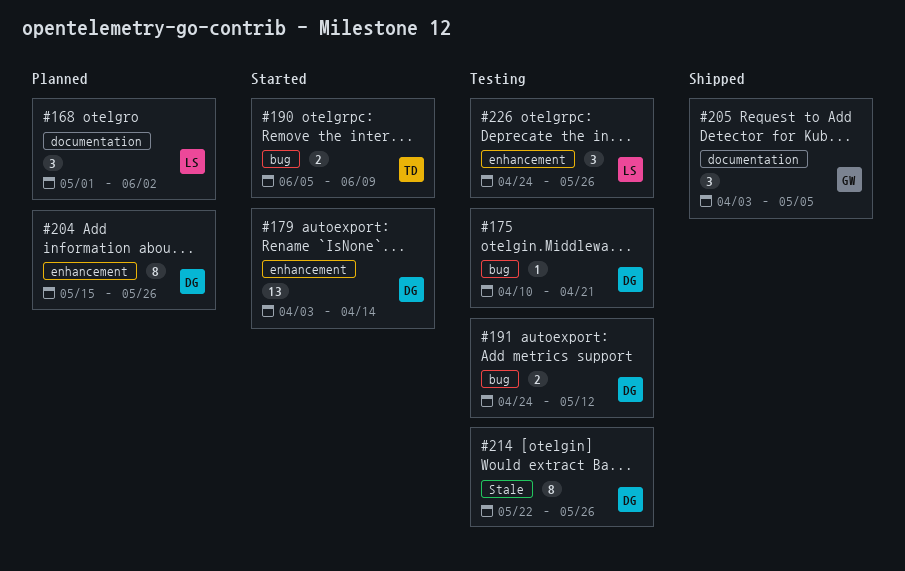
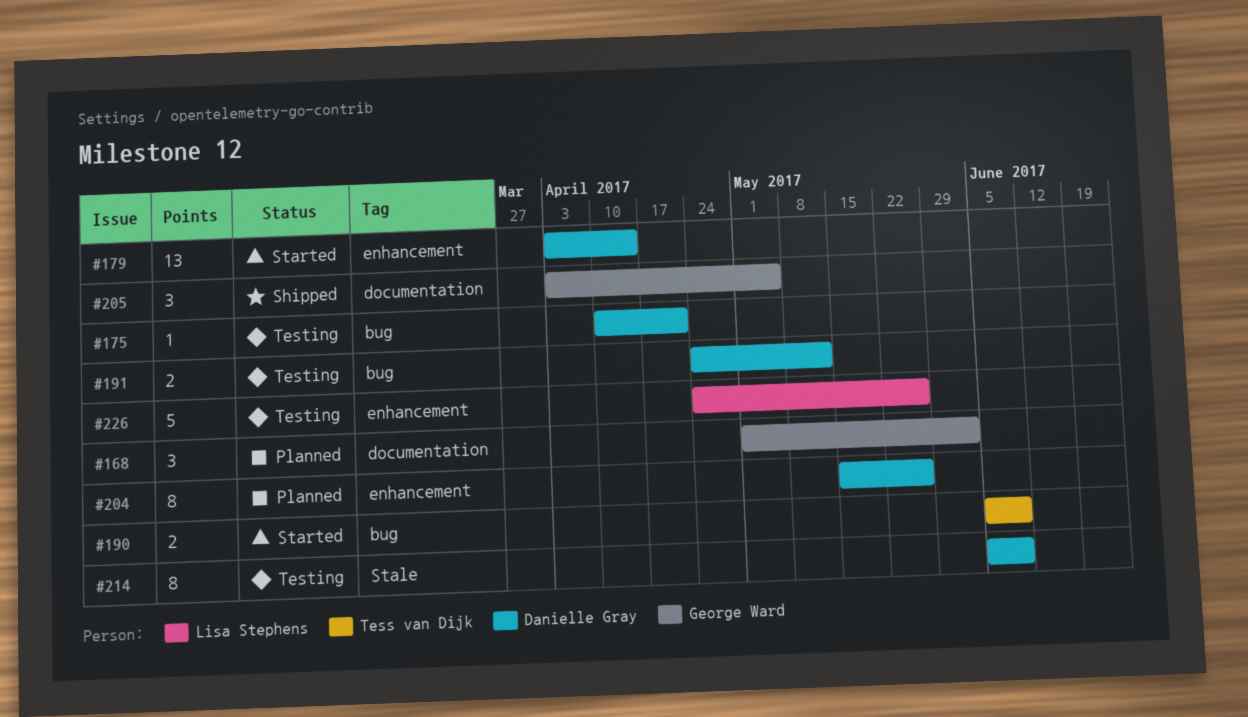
#168, owner: Lisa Stephens -> George Ward
#214, start: May 22 -> Jun 5
#214, due: May 26 -> Jun 9
#226, estimate: 3 -> 5

